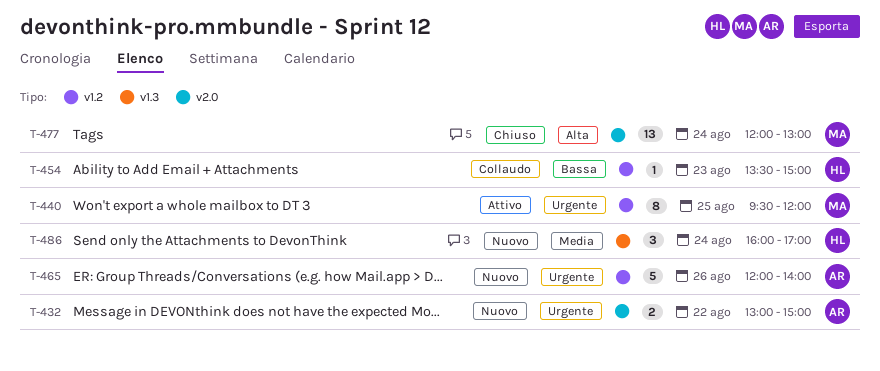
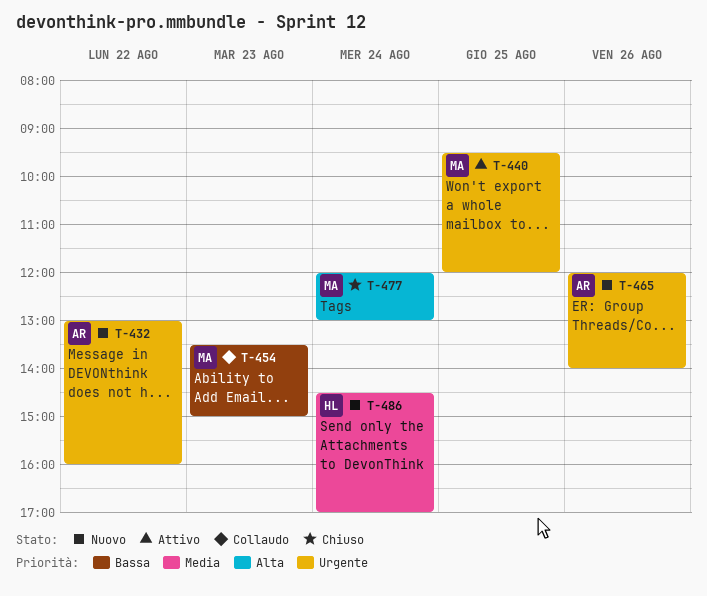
T-432, ends: 15:00 -> 16:00
T-454, owner: HL -> MA
T-486, begins: 16:00 -> 14:30

